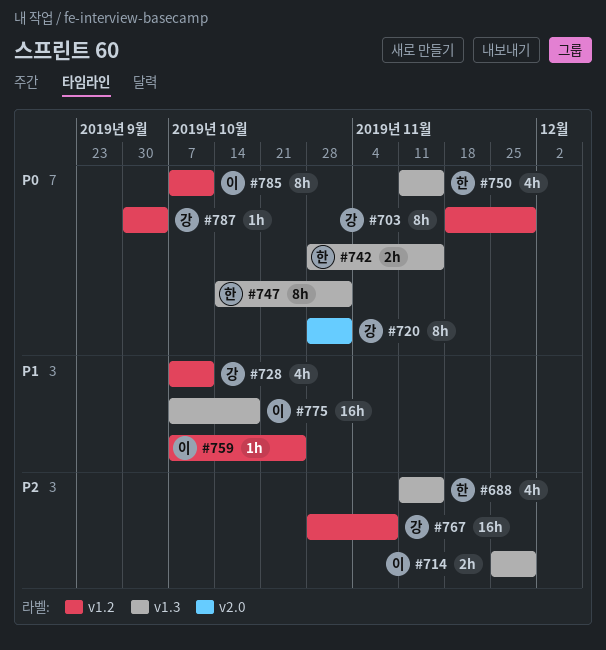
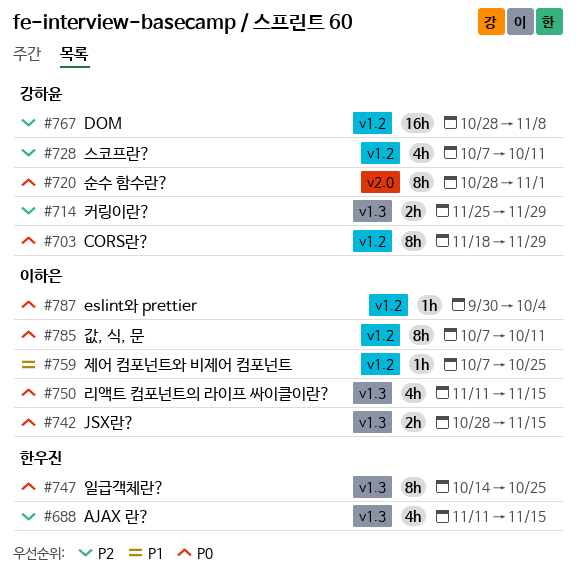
#714, owner: 이하은 -> 강하윤
#728, priority: P1 -> P2
#742, owner: 한우진 -> 이하은
#747, due: Nov 1 -> Oct 25
#750, owner: 한우진 -> 이하은
#775: present -> none
#787, owner: 강하윤 -> 이하은

